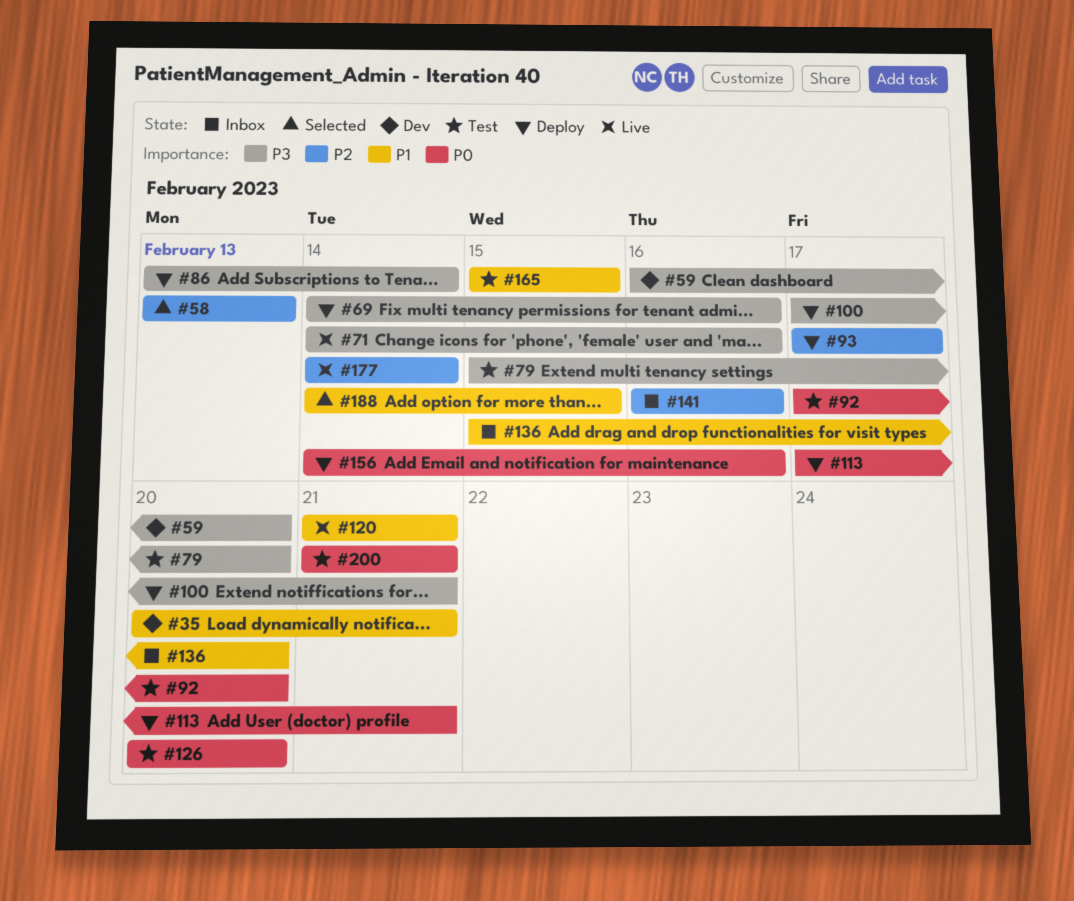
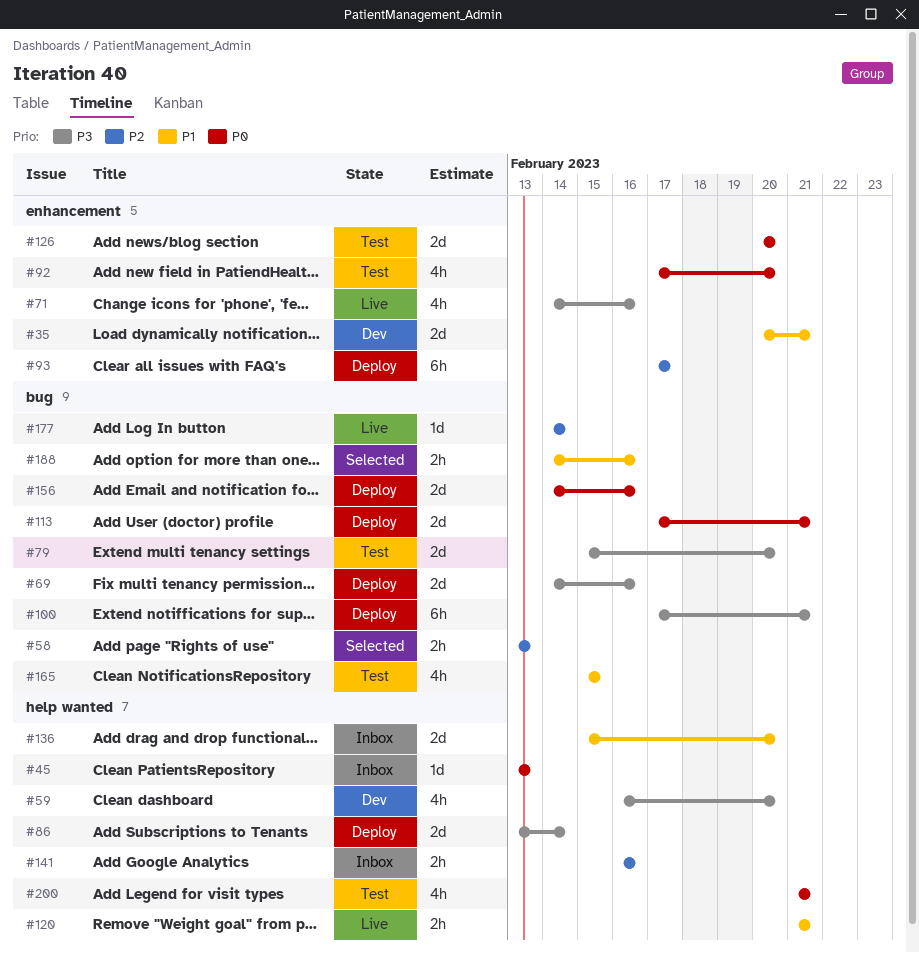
#45: none -> present
#188, due: Feb 15 -> Feb 16

